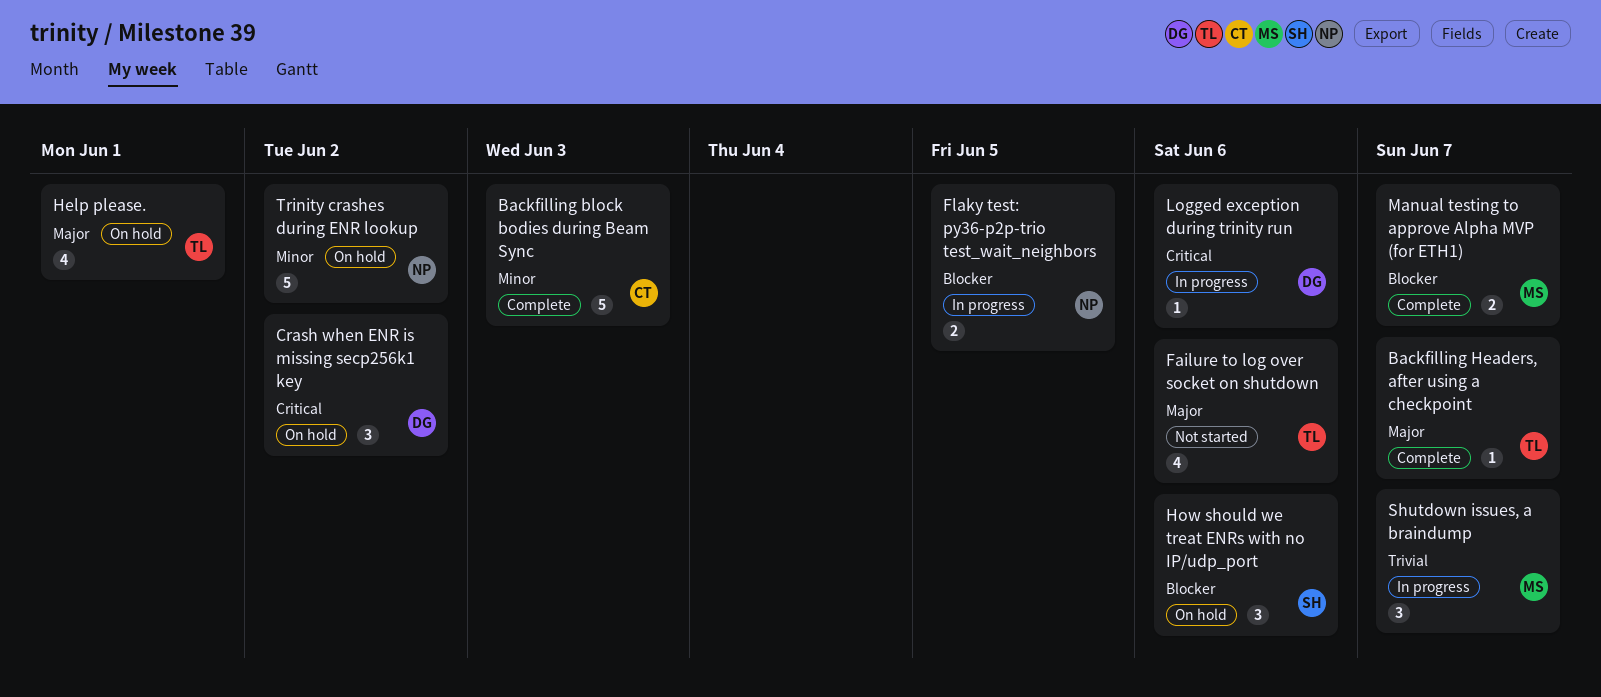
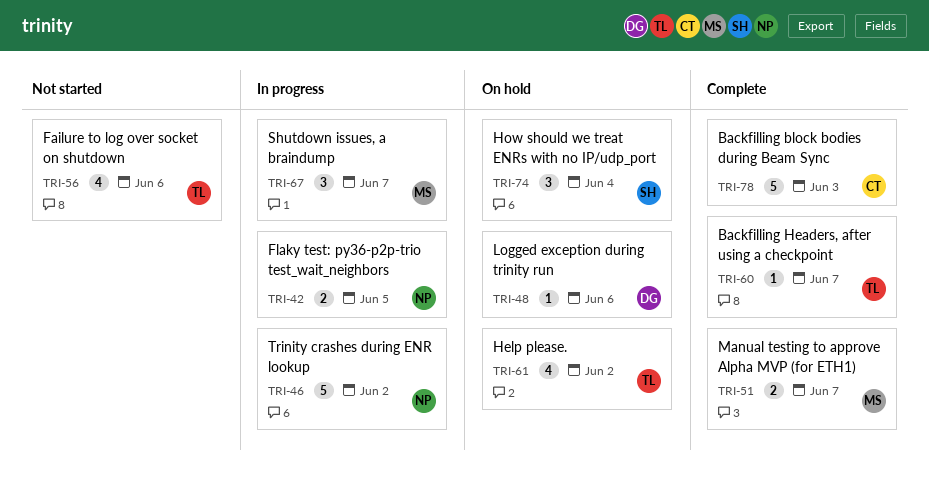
Crash when ENR is missing secp256k1 key: present -> none
Help please., due: Jun 1 -> Jun 2
How should we treat ENRs with no IP/udp_port, due: Jun 6 -> Jun 4
Logged exception during trinity run, status: In progress -> On hold
Trinity crashes during ENR lookup, status: On hold -> In progress

